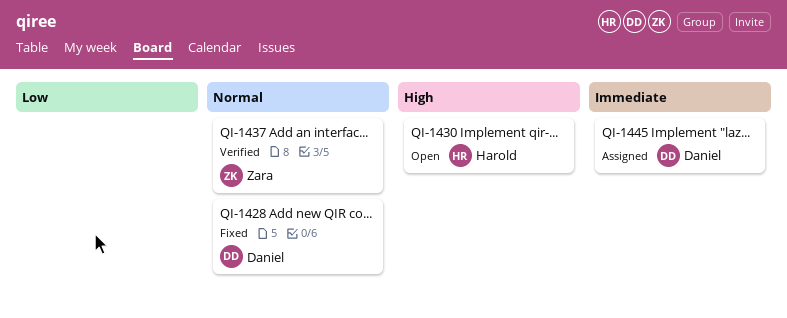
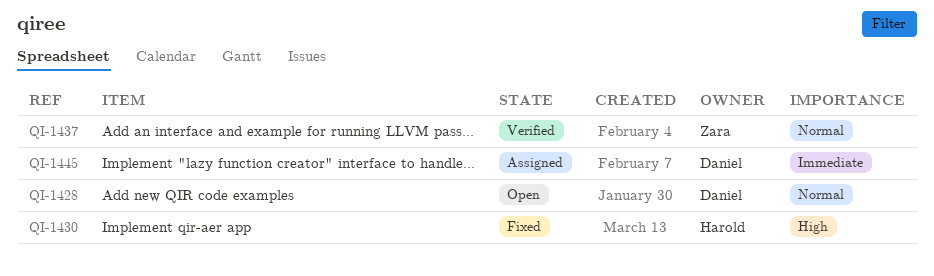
QI-1428, status: Fixed -> Open
QI-1430, status: Open -> Fixed

